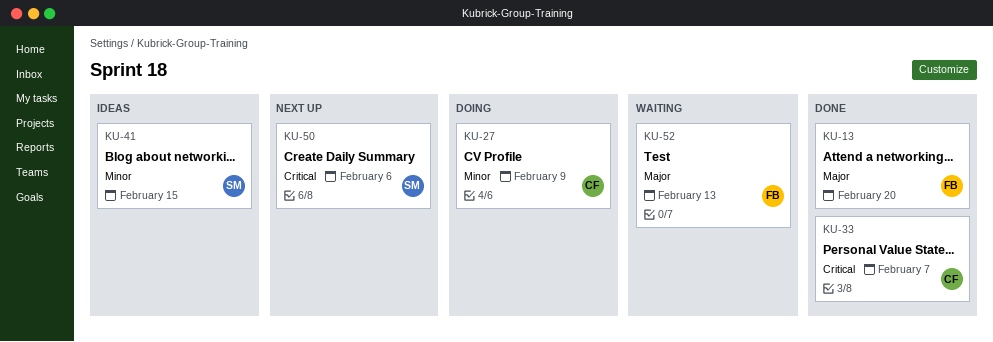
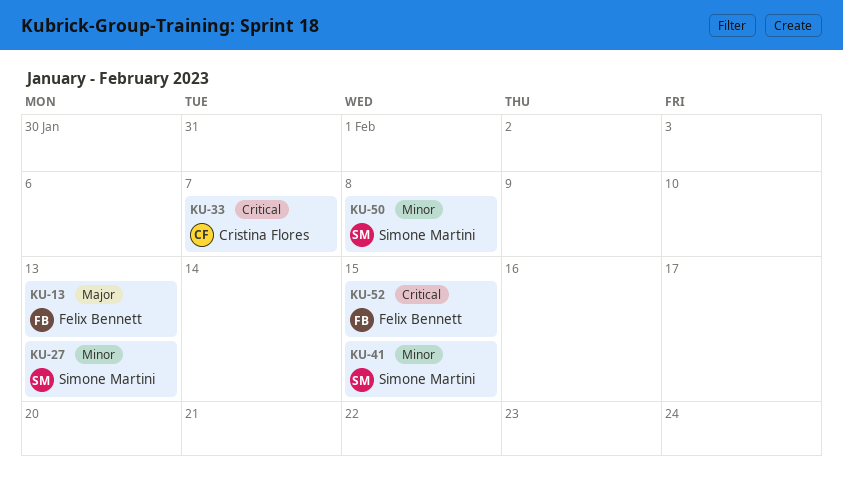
KU-13, due: Feb 20 -> Feb 13
KU-27, owner: Cristina Flores -> Simone Martini
KU-27, due: Feb 9 -> Feb 13
KU-50, priority: Critical -> Minor
KU-50, due: Feb 6 -> Feb 8
KU-52, priority: Major -> Critical
KU-52, due: Feb 13 -> Feb 15

